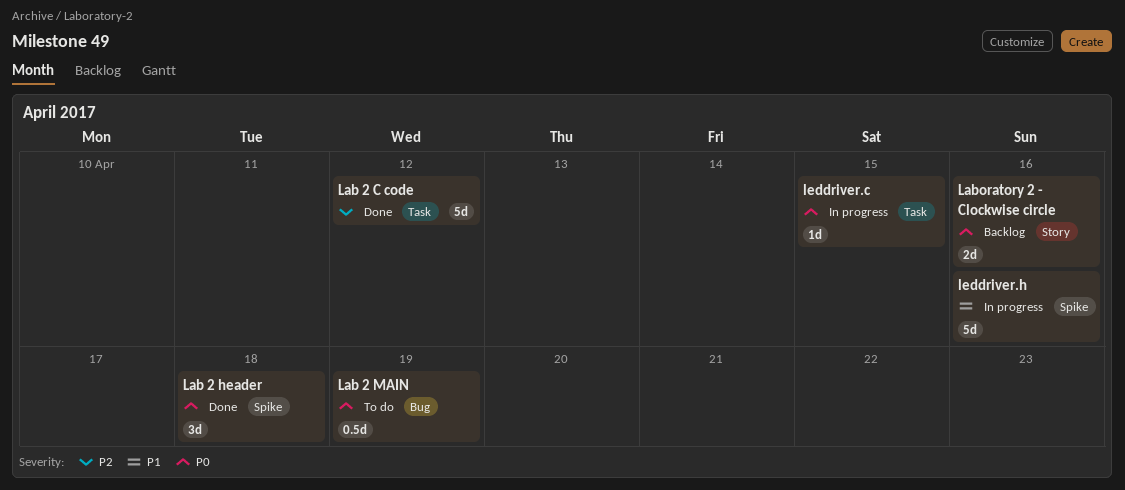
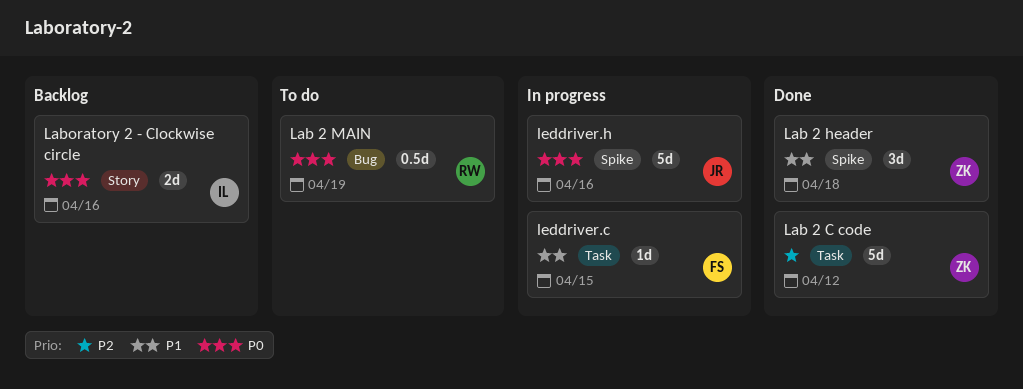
Lab 2 header, priority: P0 -> P1
leddriver.c, priority: P0 -> P1
leddriver.h, priority: P1 -> P0

